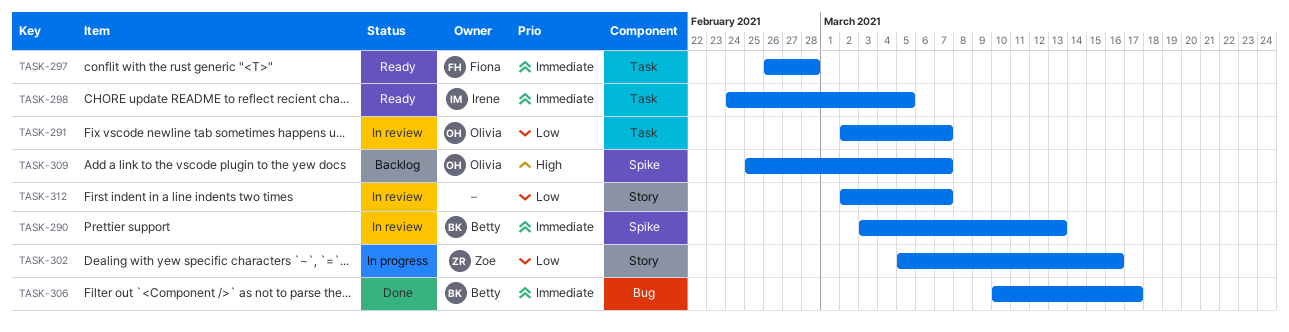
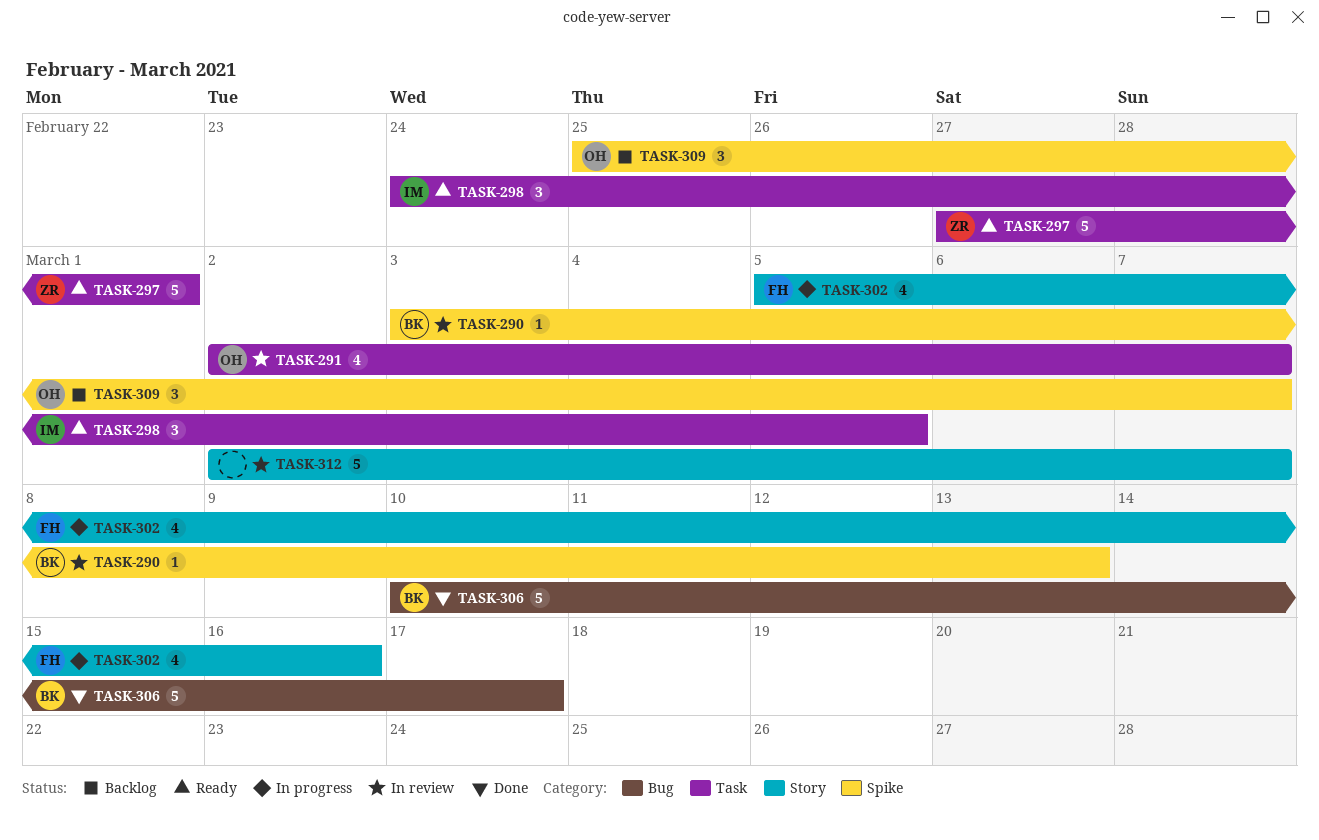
TASK-297, owner: Fiona -> Zoe
TASK-297, start: Feb 26 -> Feb 27
TASK-297, due: Feb 28 -> Mar 1
TASK-302, owner: Zoe -> Fiona

